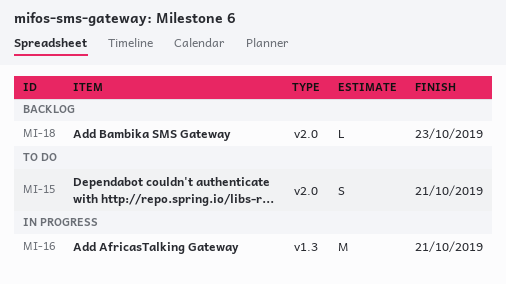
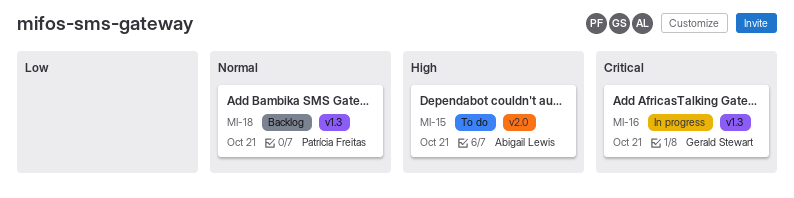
MI-18, label: v2.0 -> v1.3
MI-18, due: Oct 23 -> Oct 21

